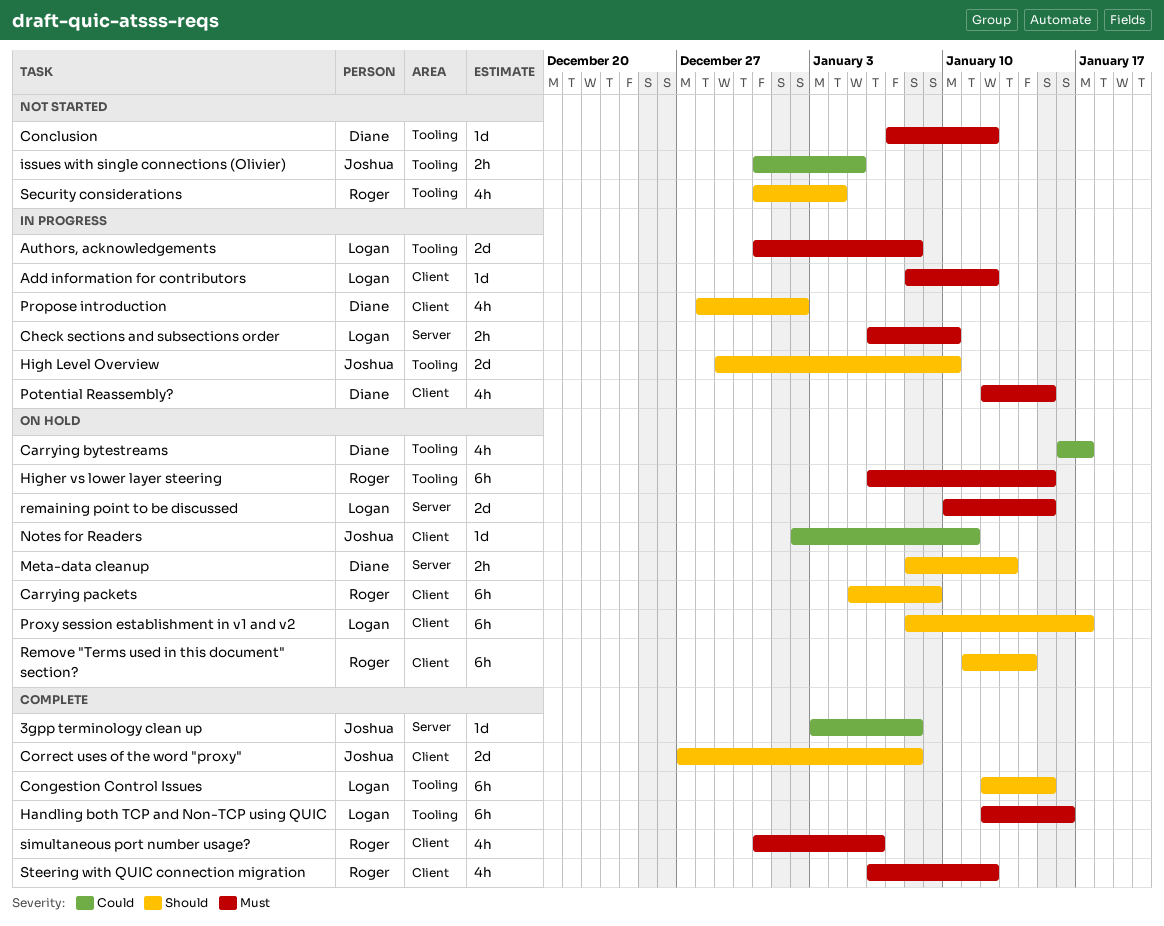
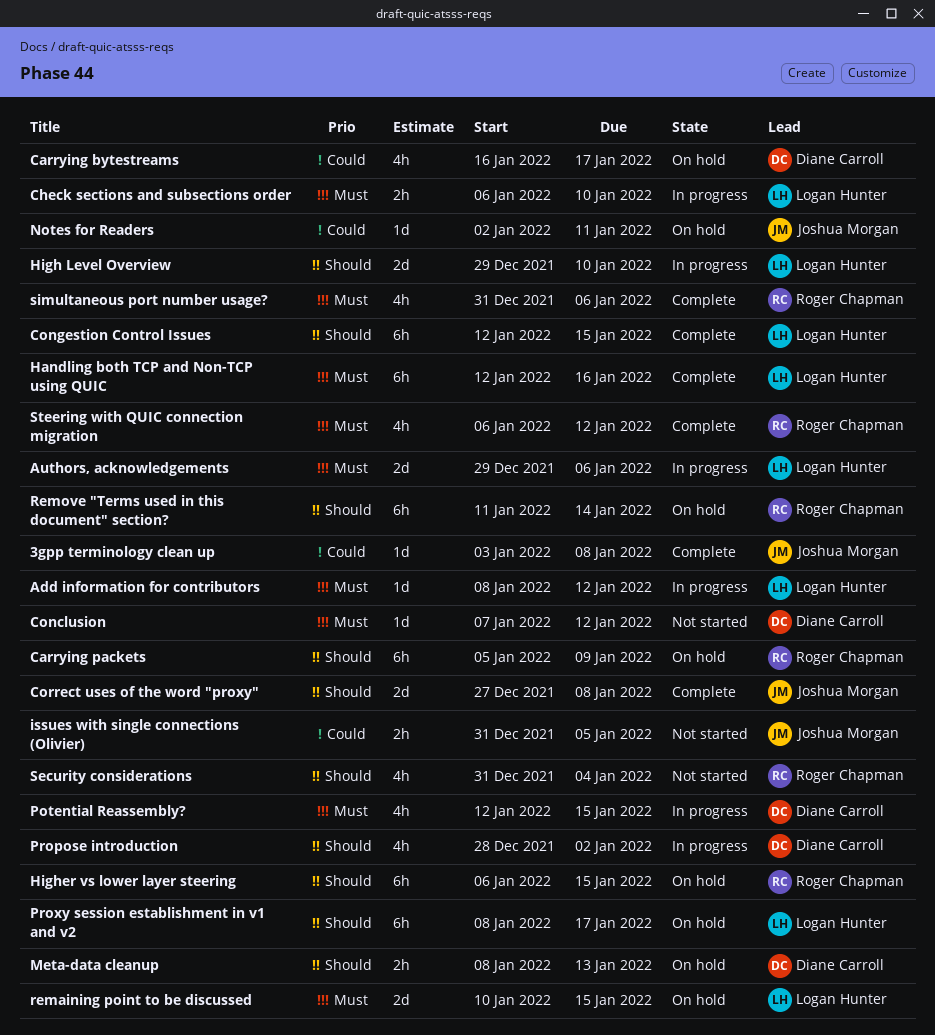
Authors, acknowledgements, start: Dec 31 -> Dec 29
Authors, acknowledgements, due: Jan 8 -> Jan 6
High Level Overview, owner: Joshua Morgan -> Logan Hunter
Higher vs lower layer steering, priority: Must -> Should

